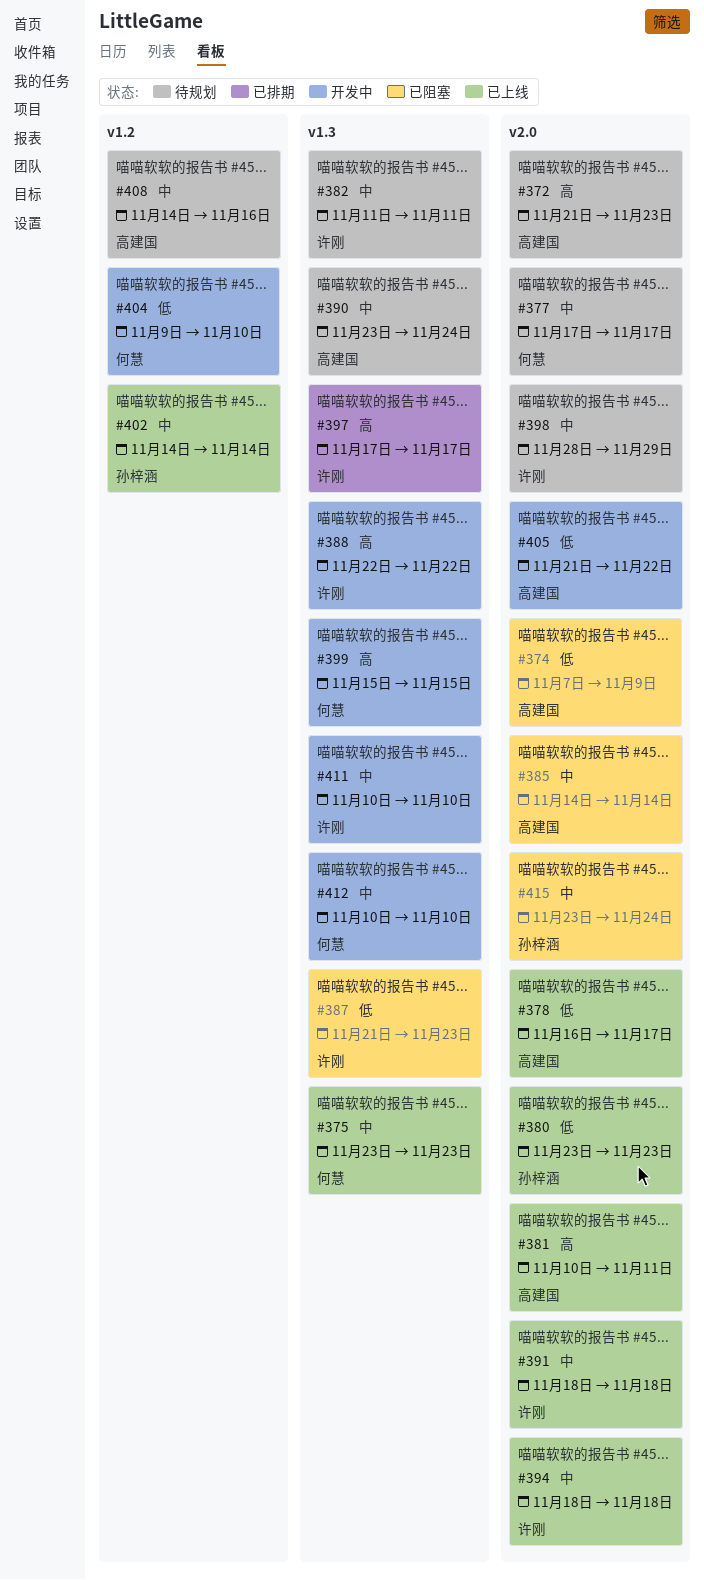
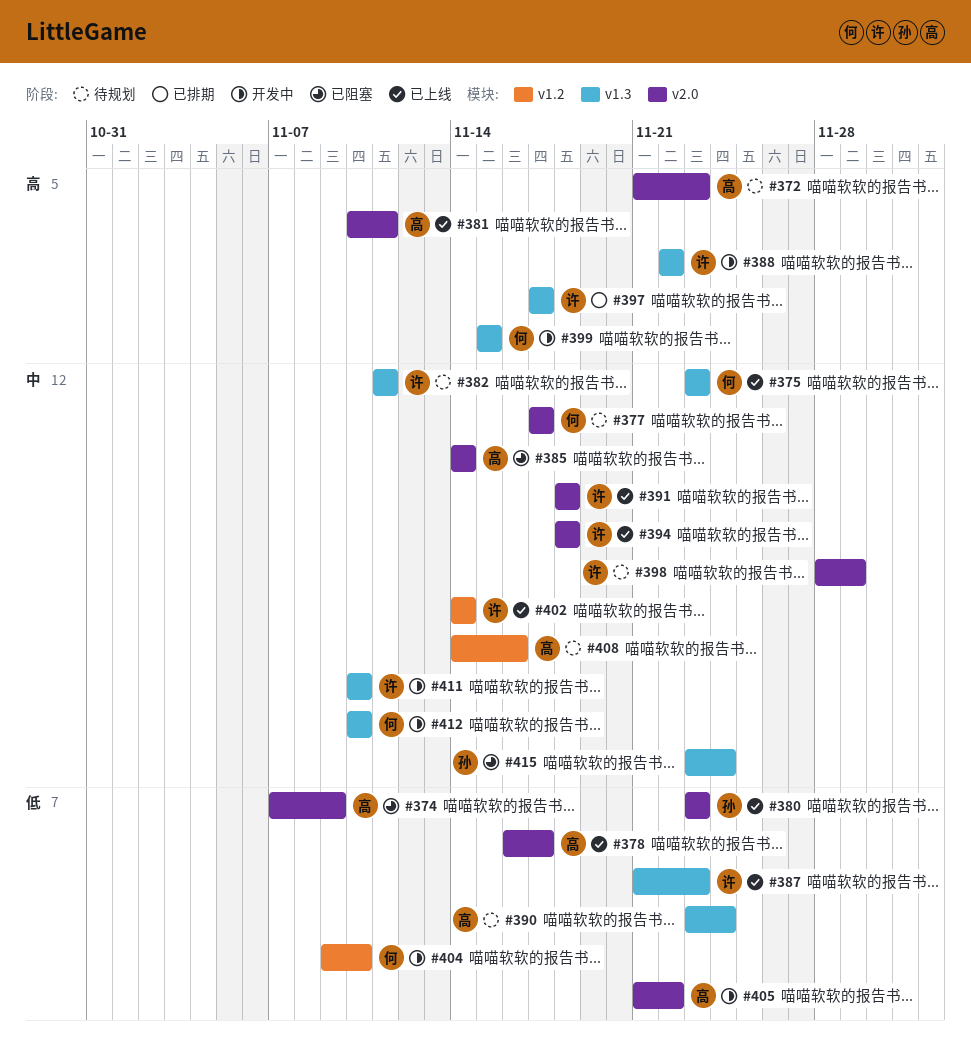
#387, status: 已阻塞 -> 已上线
#390, priority: 中 -> 低
#402, owner: 孙梓涵 -> 许刚
#415, label: v2.0 -> v1.3

